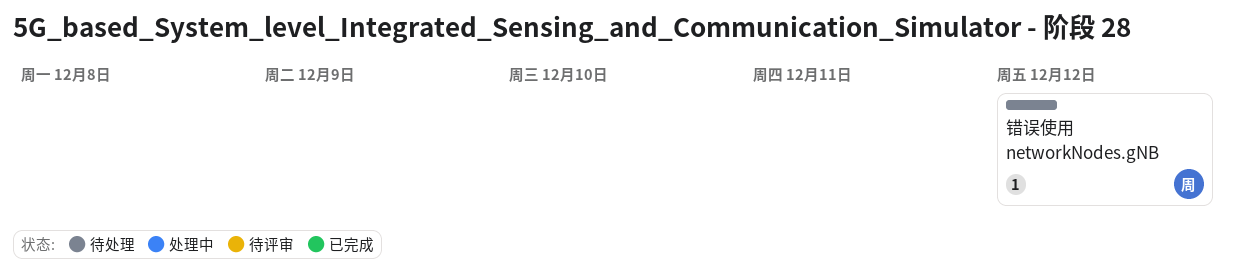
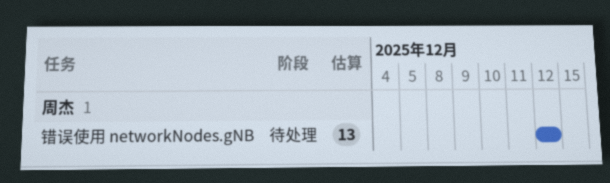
错误使用 networkNodes.gNB, estimate: 1 -> 13

